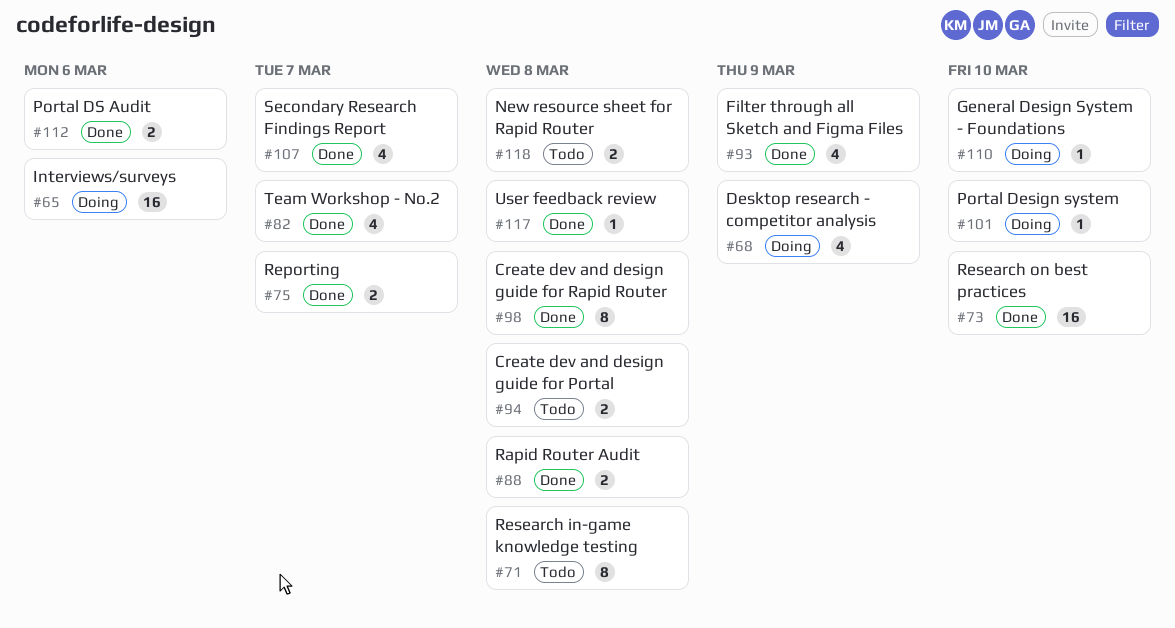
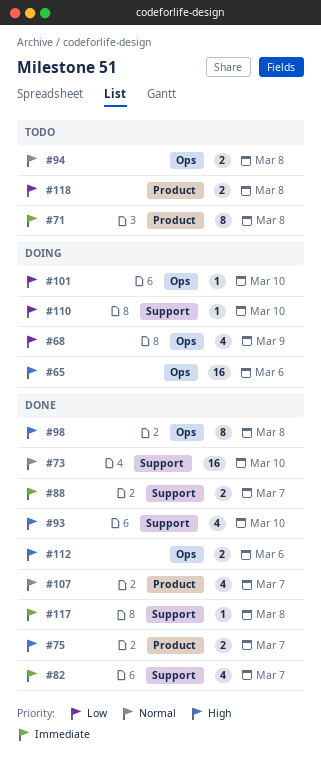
#88, due: Mar 8 -> Mar 7
#93, due: Mar 9 -> Mar 10

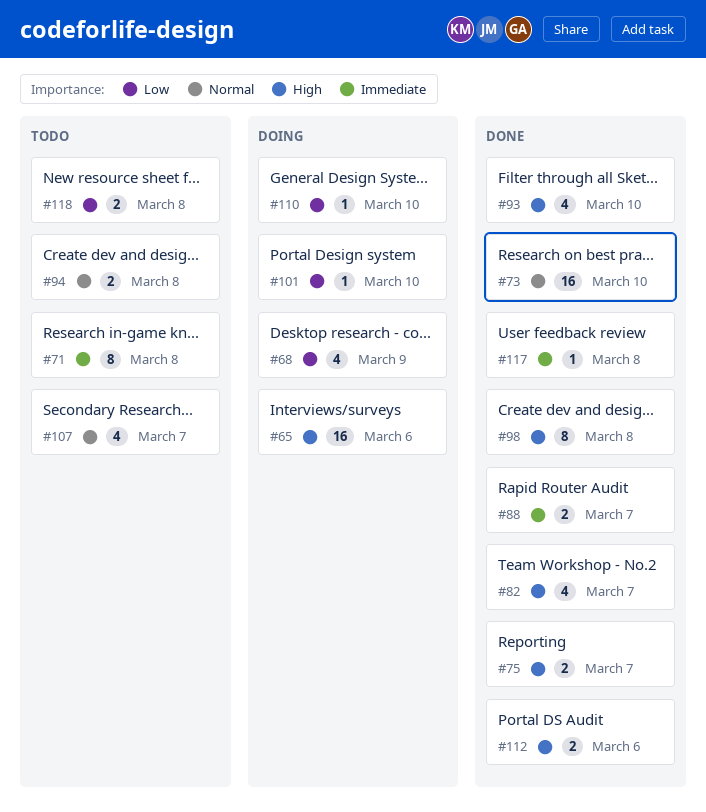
#82, priority: Immediate -> High
#107, status: Done -> Todo

